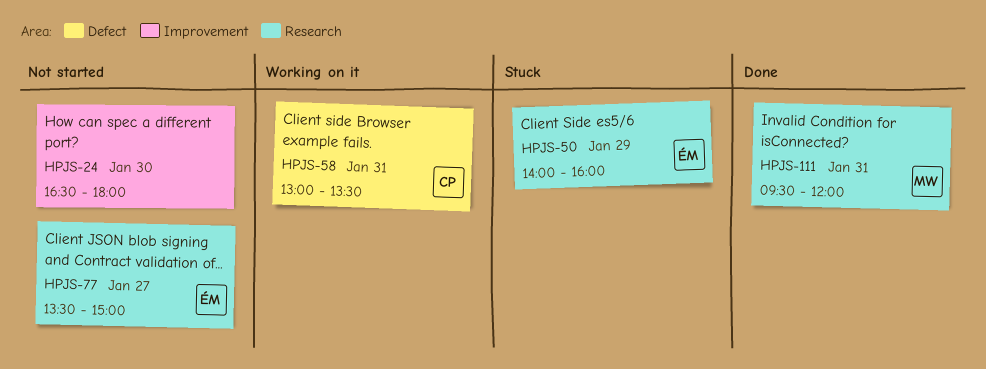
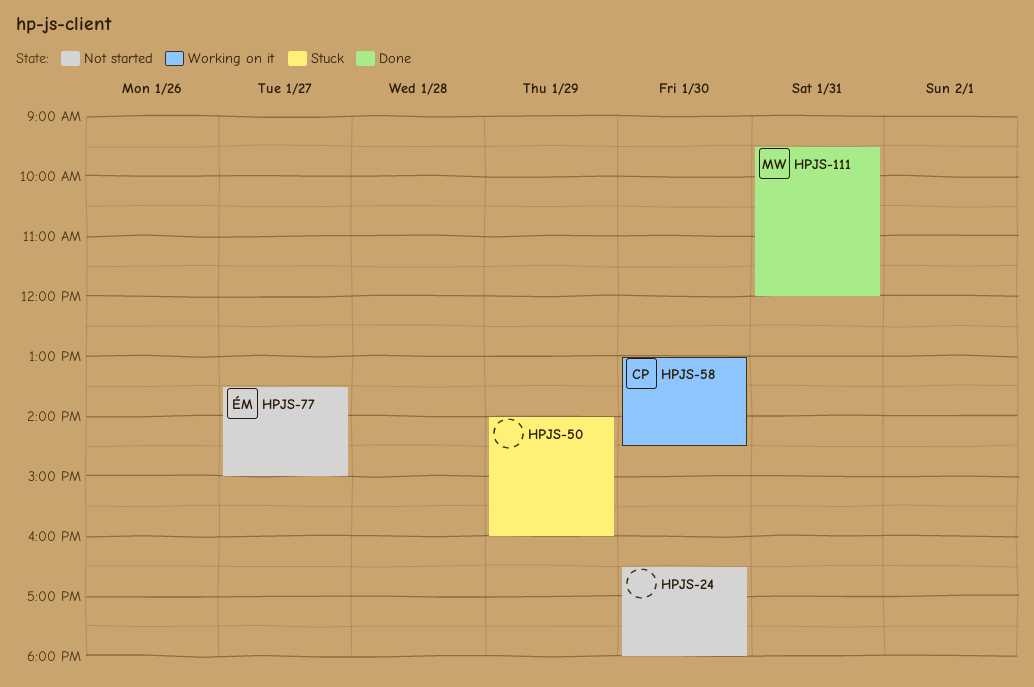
HPJS-50, owner: ÉM -> none
HPJS-58, day: Jan 31 -> Jan 30
HPJS-58, ends: 13:30 -> 14:30

